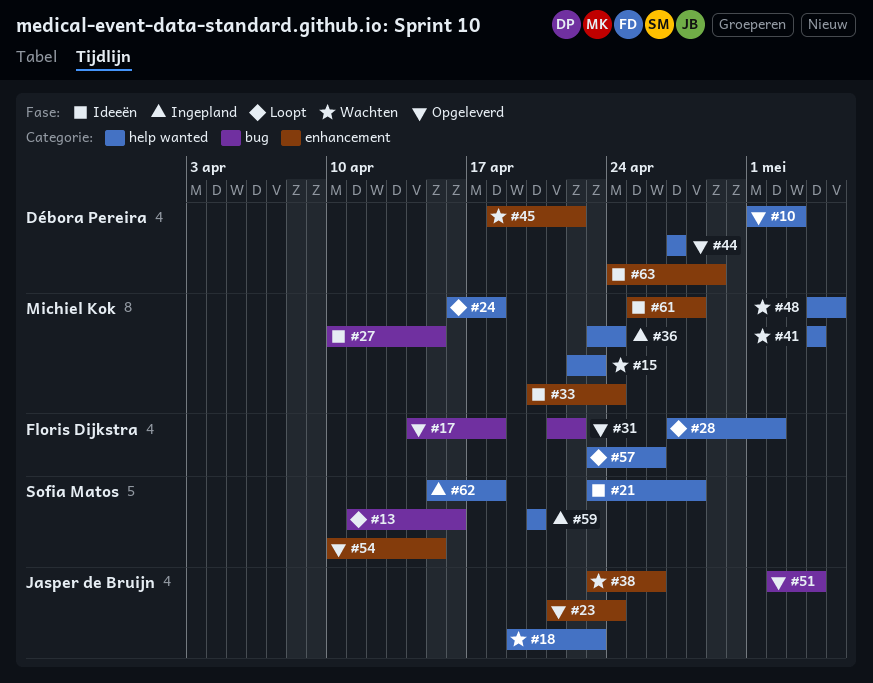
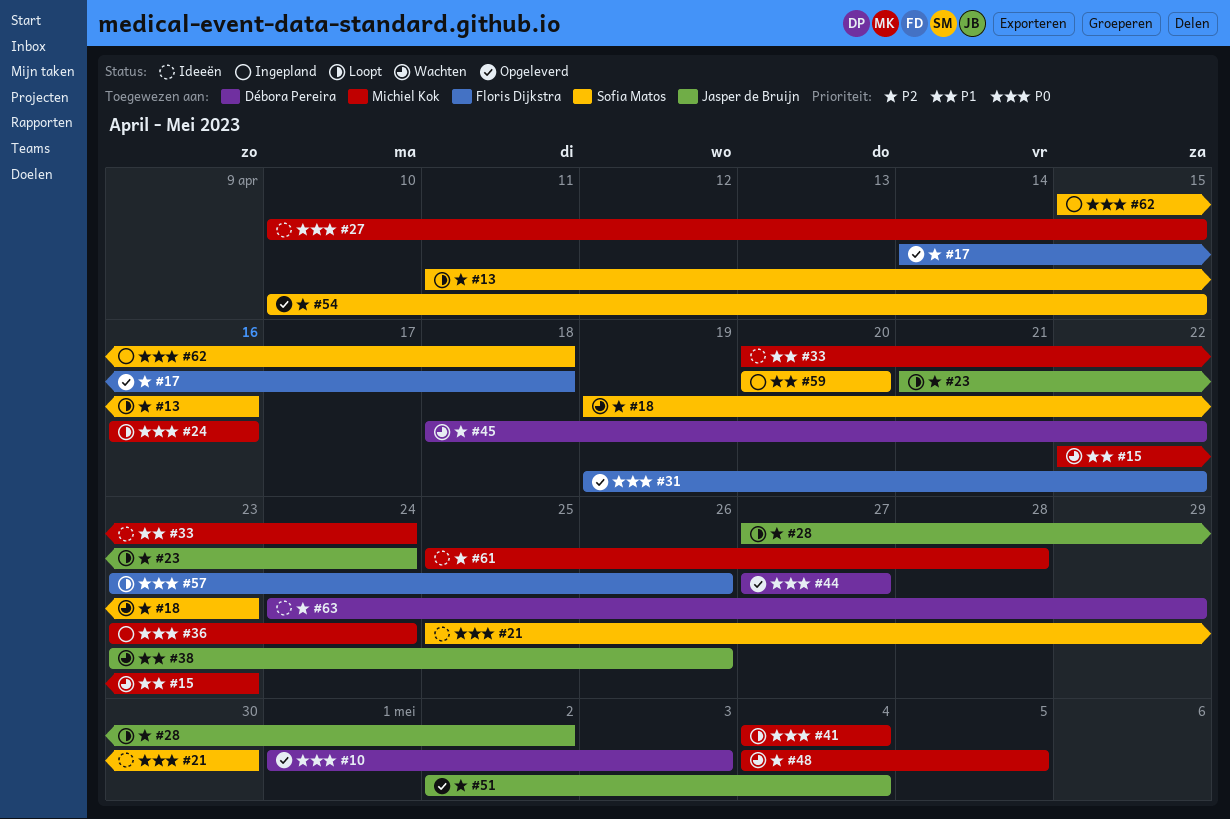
#18, owner: Jasper de Bruijn -> Sofia Matos
#21, start: Apr 23 -> Apr 25
#21, due: Apr 28 -> Apr 30
#23, status: Opgeleverd -> Loopt
#24, due: Apr 18 -> Apr 16
#28, owner: Floris Dijkstra -> Jasper de Bruijn
#31, start: Apr 21 -> Apr 19
#41, status: Wachten -> Loopt

